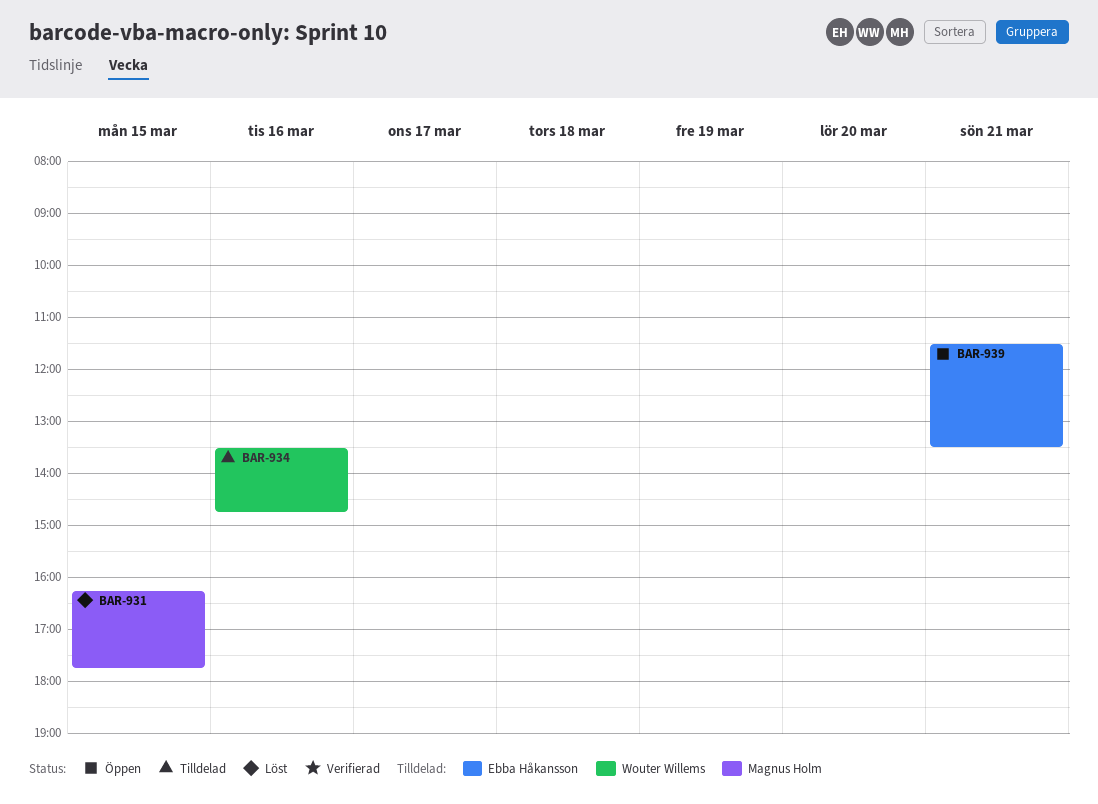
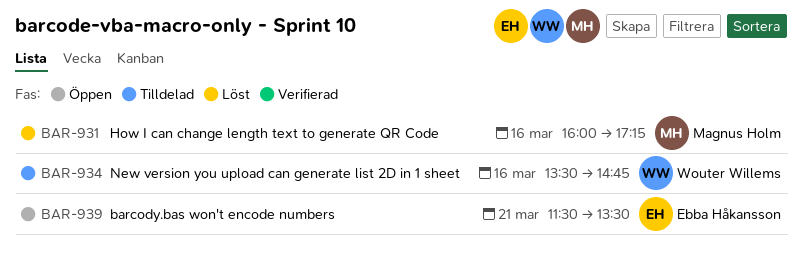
BAR-931, day: Mar 15 -> Mar 16
BAR-931, begins: 16:15 -> 16:00
BAR-931, ends: 17:45 -> 17:15

